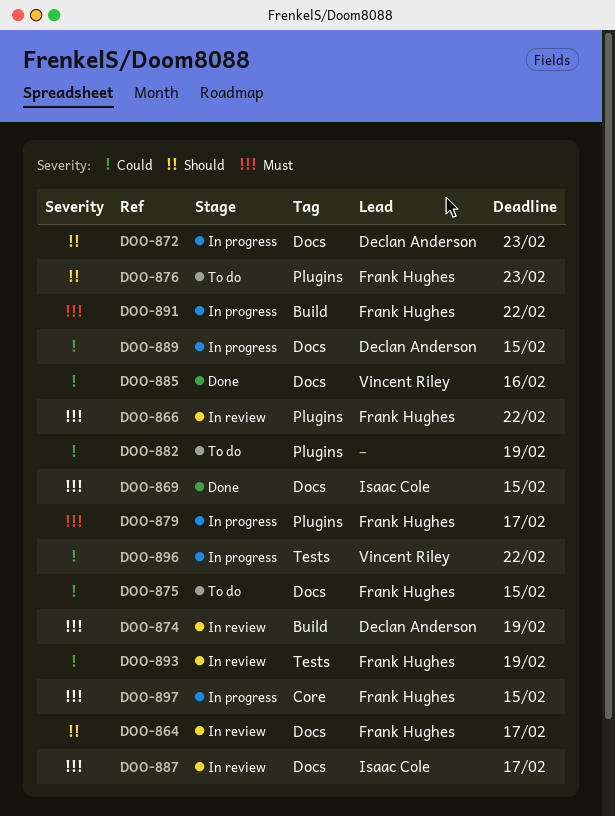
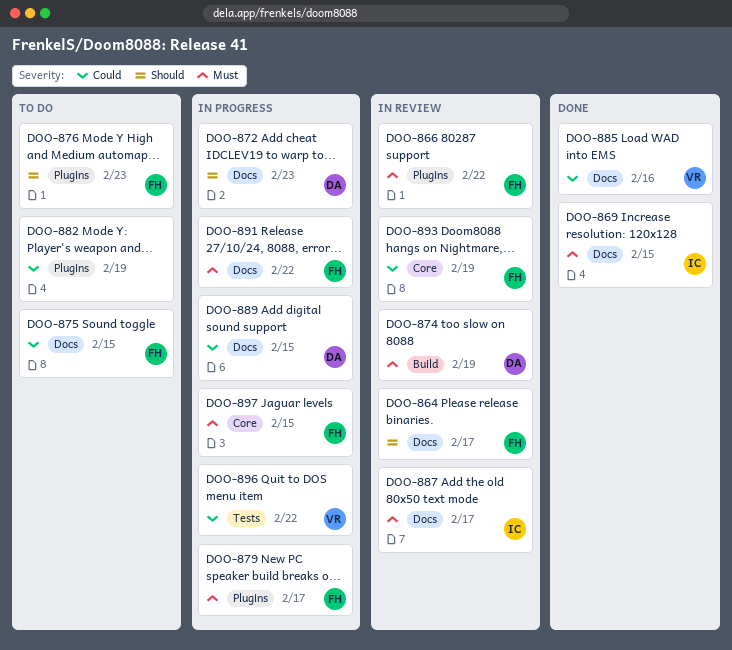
DOO-891, label: Build -> Docs
DOO-893, label: Tests -> Core

